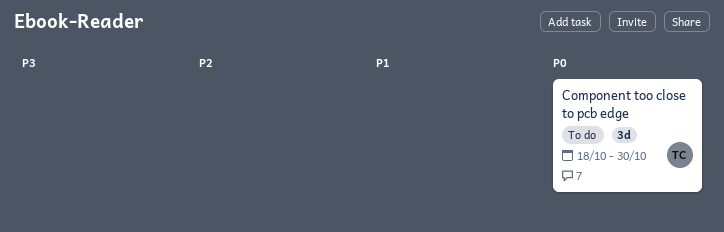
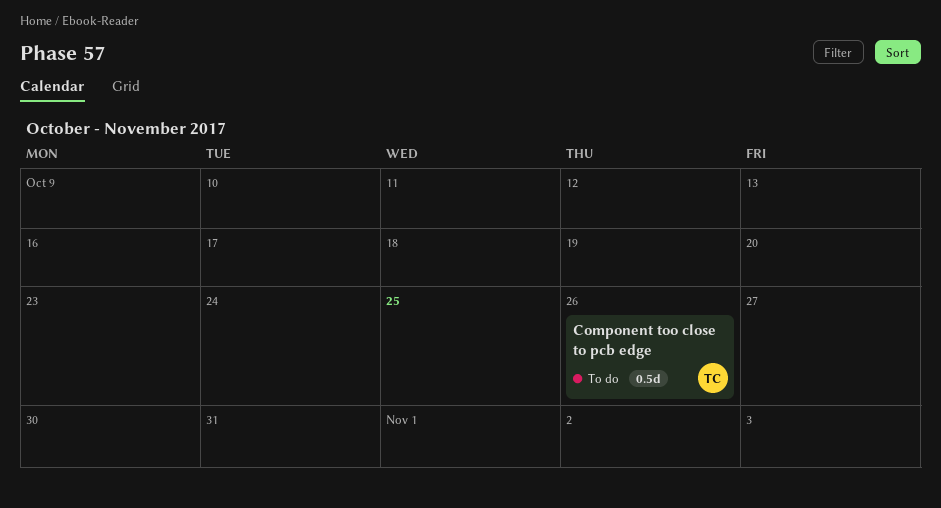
Component too close to pcb edge, estimate: 3d -> 0.5d
Component too close to pcb edge, due: Oct 30 -> Oct 26

